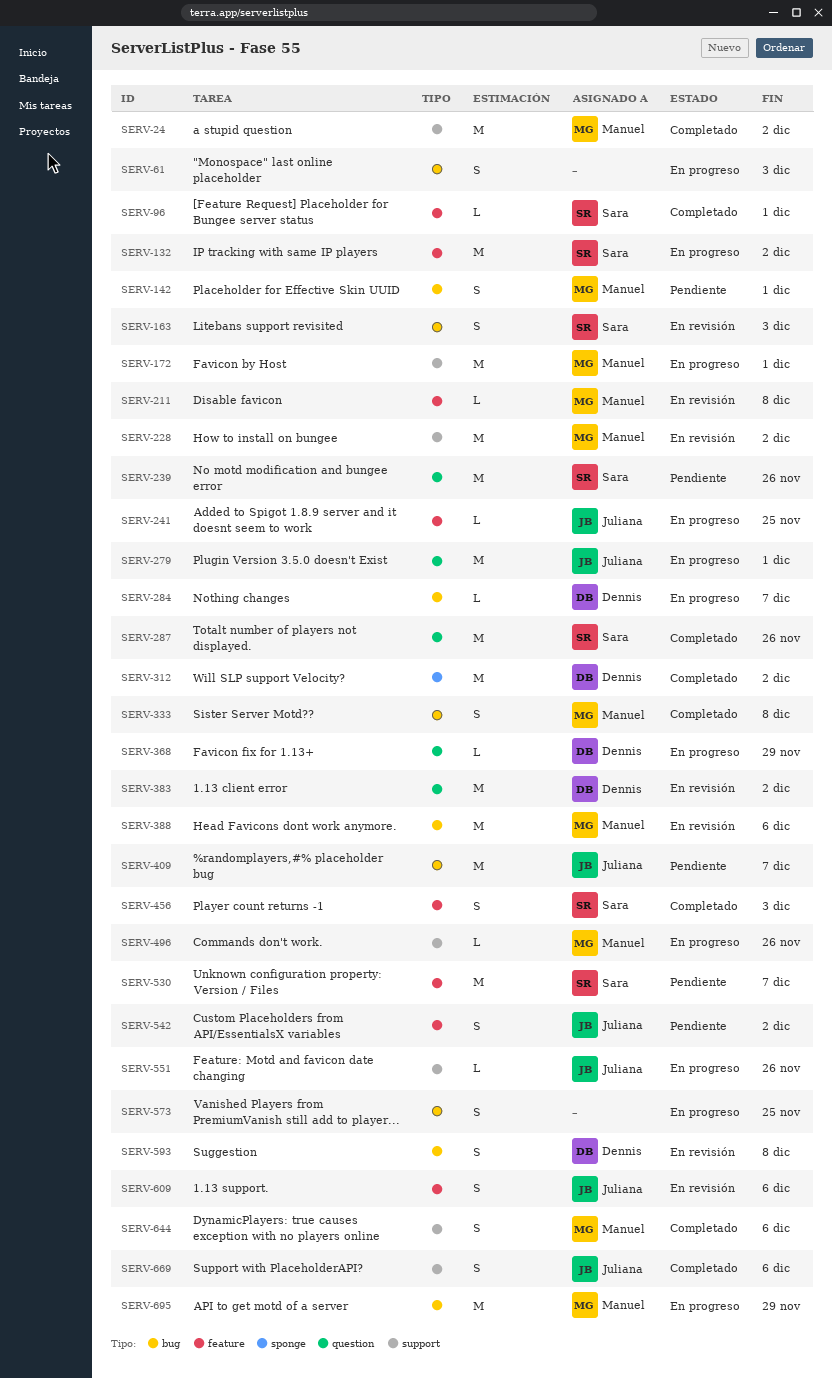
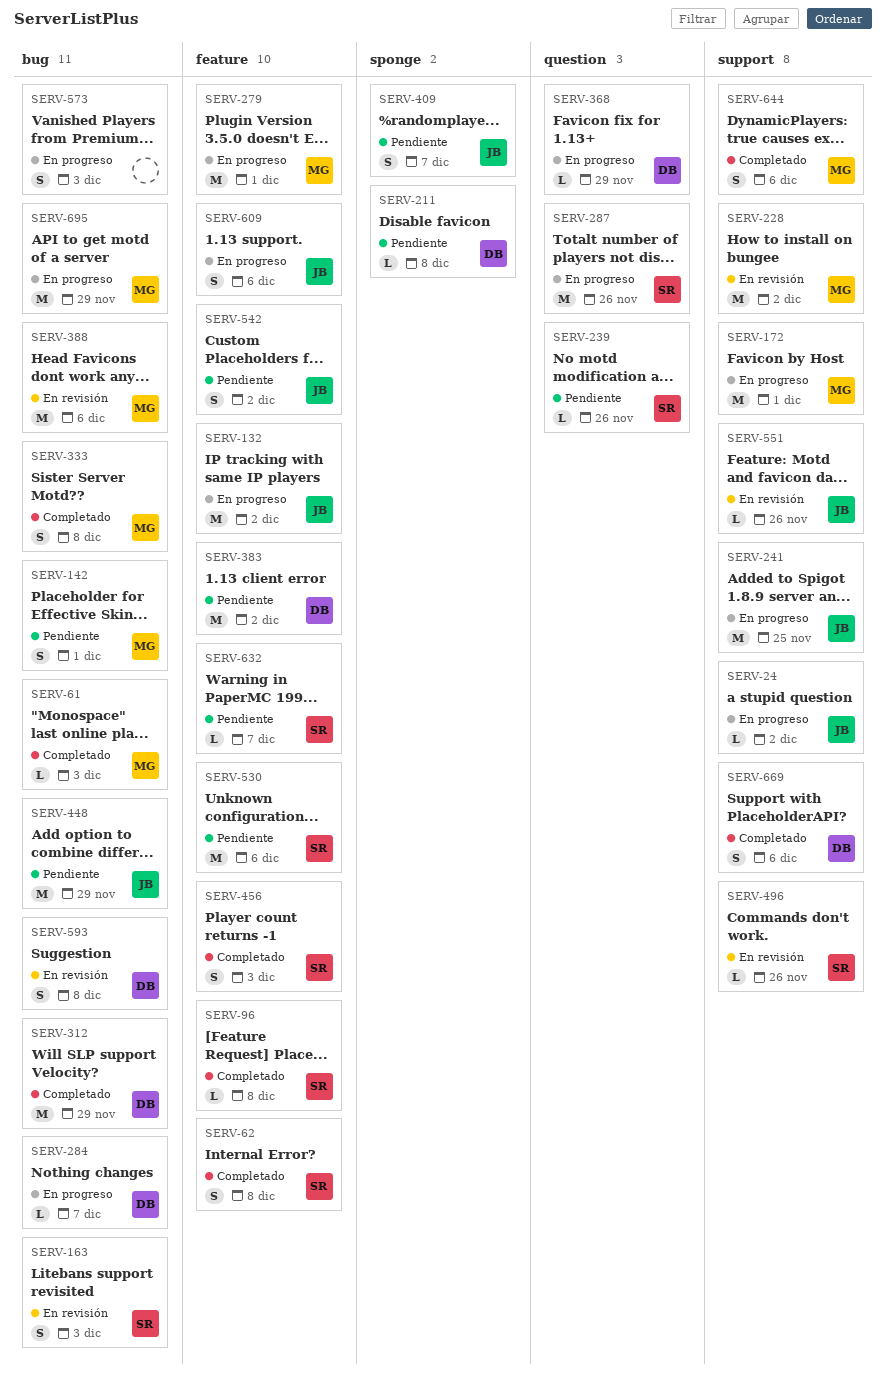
SERV-24, status: Completado -> En progreso
SERV-24, owner: Manuel -> Juliana
SERV-24, estimate: M -> L
SERV-61, status: En progreso -> Completado
SERV-61, owner: none -> Manuel
SERV-61, estimate: S -> L
SERV-62: none -> present
SERV-96, due: Dec 1 -> Dec 8
SERV-132, owner: Sara -> Juliana
SERV-211, status: En revisión -> Pendiente
SERV-211, owner: Manuel -> Dennis
SERV-211, label: feature -> sponge
SERV-239, estimate: M -> L
SERV-241, label: feature -> support
SERV-241, estimate: L -> M
SERV-279, owner: Juliana -> Manuel
SERV-279, label: question -> feature
SERV-287, status: Completado -> En progreso
SERV-312, label: sponge -> bug
SERV-312, due: Dec 2 -> Nov 29
SERV-383, status: En revisión -> Pendiente
SERV-383, label: question -> feature
SERV-409, label: bug -> sponge
SERV-409, estimate: M -> S
SERV-448: none -> present
SERV-496, status: En progreso -> En revisión
SERV-496, owner: Manuel -> Sara
SERV-530, due: Dec 7 -> Dec 6
SERV-551, status: En progreso -> En revisión
SERV-573, due: Nov 25 -> Dec 3
SERV-609, status: En revisión -> En progreso
SERV-632: none -> present
SERV-669, owner: Juliana -> Dennis

